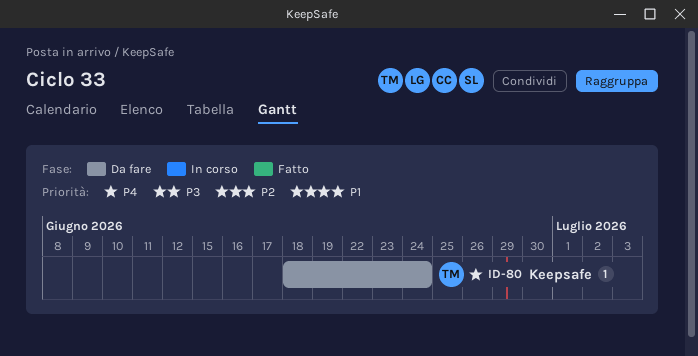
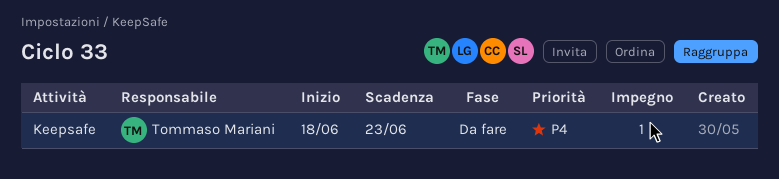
Keepsafe, due: Jun 24 -> Jun 23

